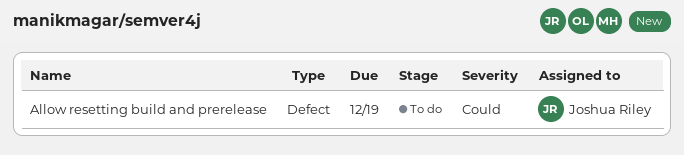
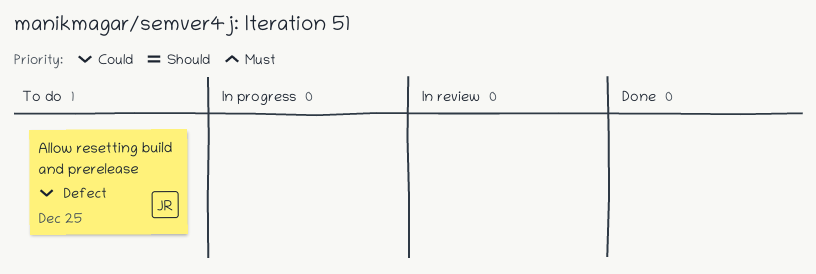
Allow resetting build and prerelease, due: Dec 19 -> Dec 25

